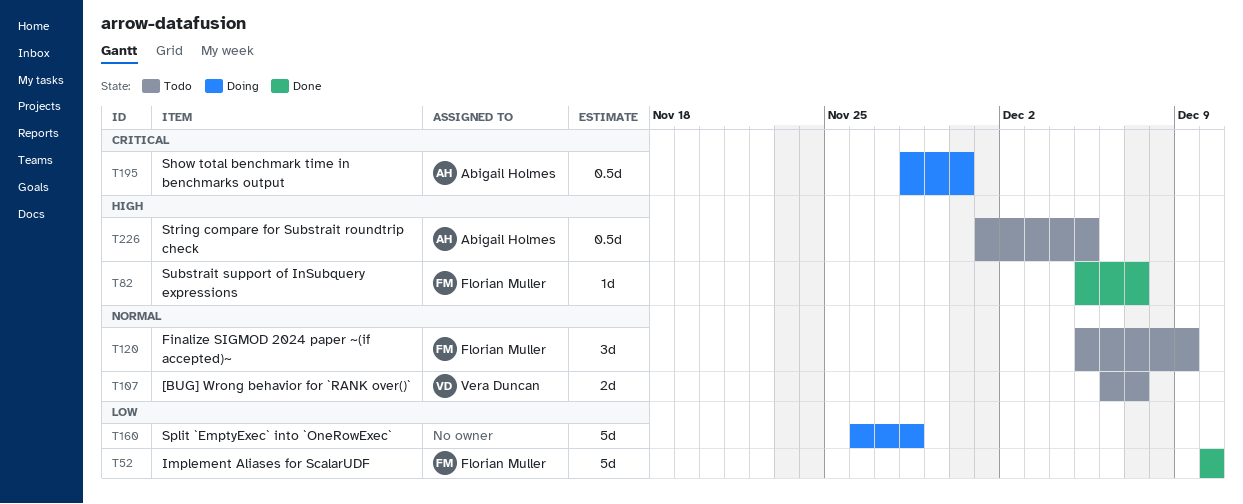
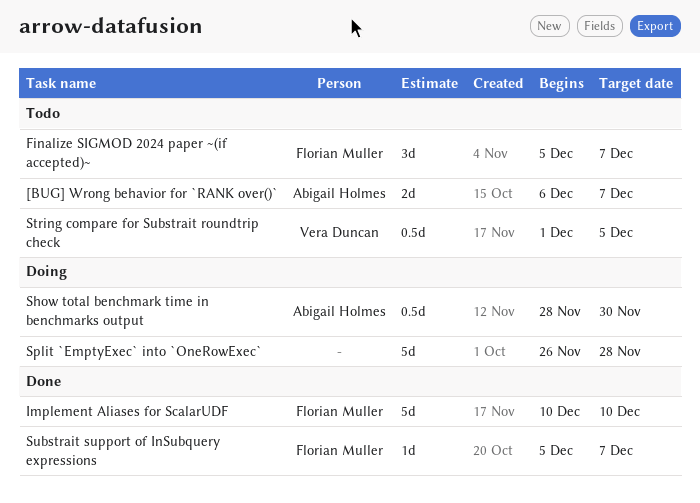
[BUG] Wrong behavior for `RANK over()`, owner: Vera Duncan -> Abigail Holmes
Finalize SIGMOD 2024 paper ~(if accepted)~, due: Dec 9 -> Dec 7
String compare for Substrait roundtrip check, owner: Abigail Holmes -> Vera Duncan

